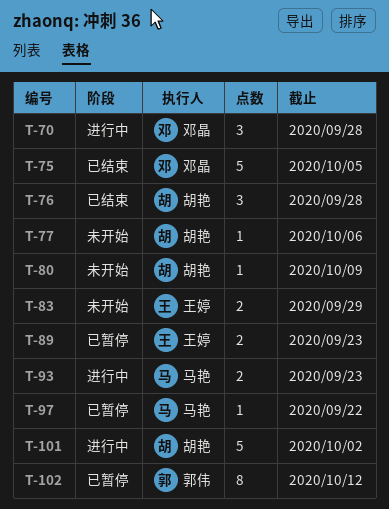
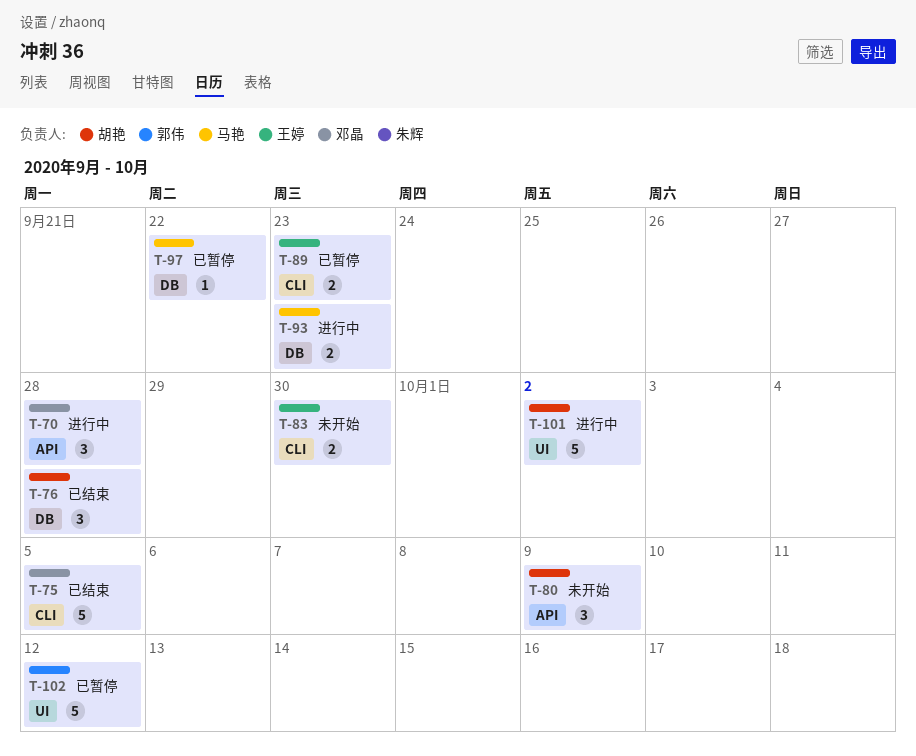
T-77: present -> none
T-80, estimate: 1 -> 3
T-83, due: Sep 29 -> Sep 30
T-102, estimate: 8 -> 5

